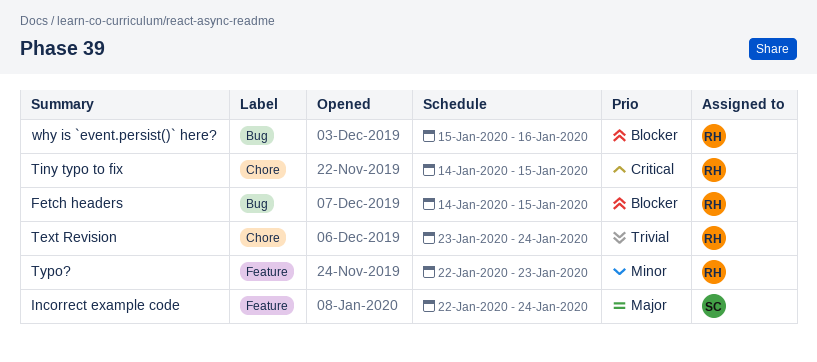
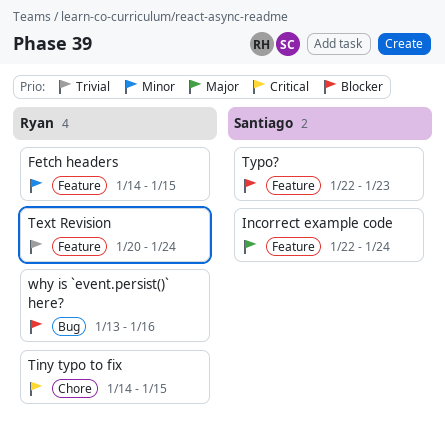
Fetch headers, priority: Blocker -> Minor
Fetch headers, label: Bug -> Feature
Text Revision, label: Chore -> Feature
Text Revision, start: Jan 23 -> Jan 20
Typo?, owner: Ryan -> Santiago
Typo?, priority: Minor -> Blocker
why is `event.persist()` here?, start: Jan 15 -> Jan 13

